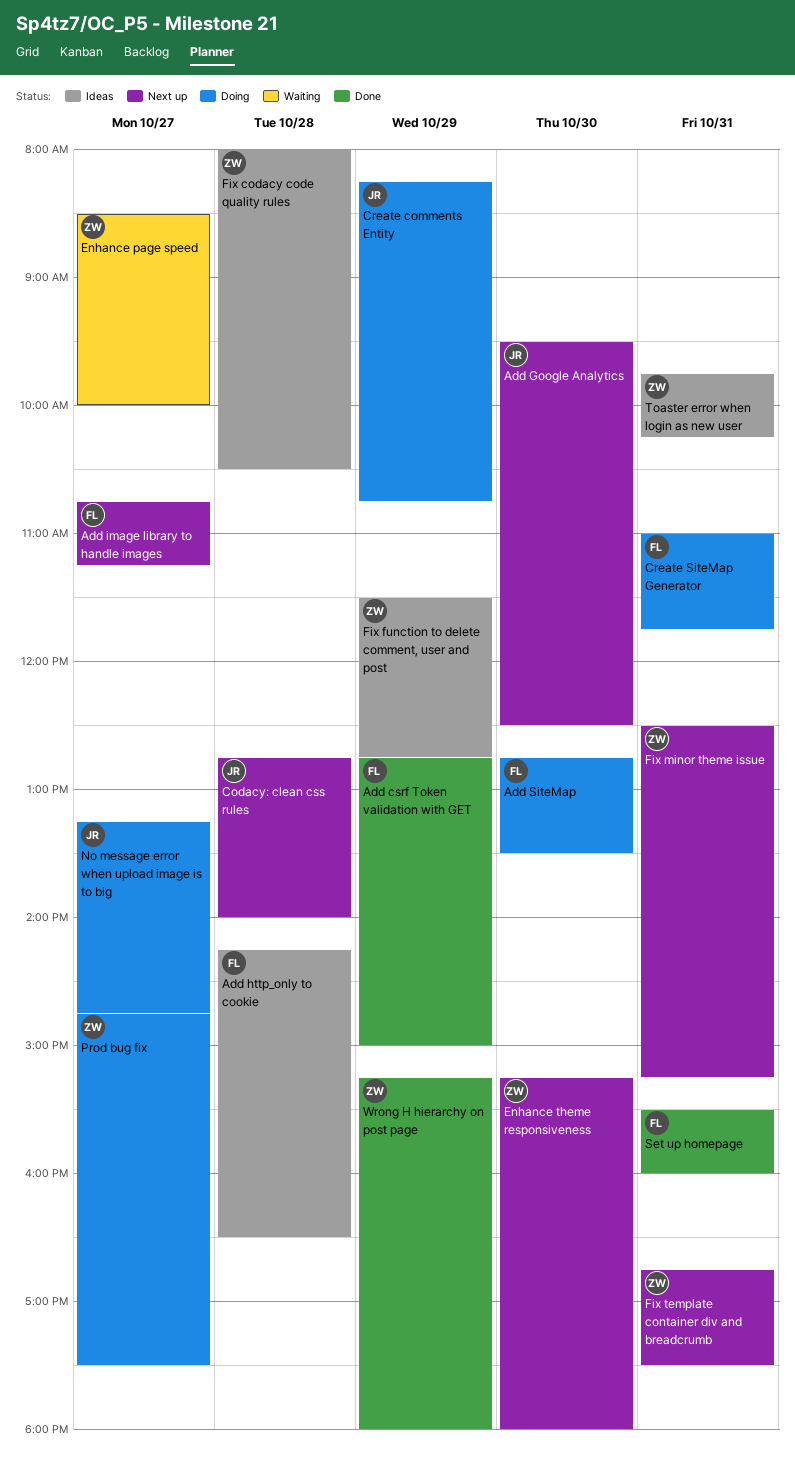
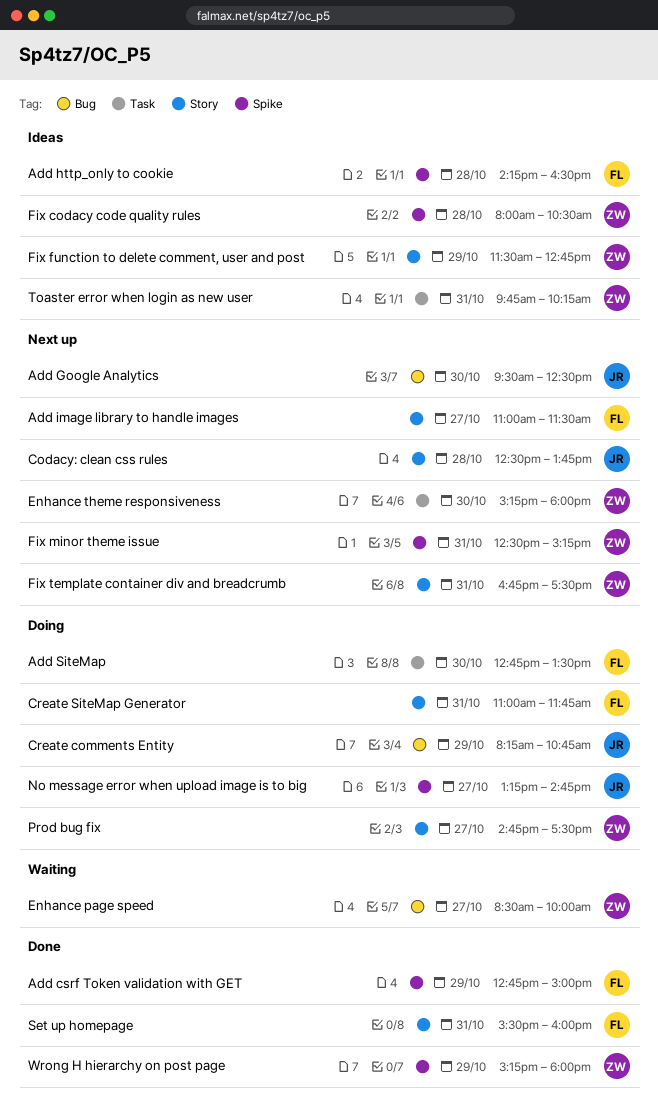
Add image library to handle images, begins: 10:45 -> 11:00
Add image library to handle images, ends: 11:15 -> 11:30
Codacy: clean css rules, begins: 12:45 -> 12:30
Codacy: clean css rules, ends: 14:00 -> 13:45

